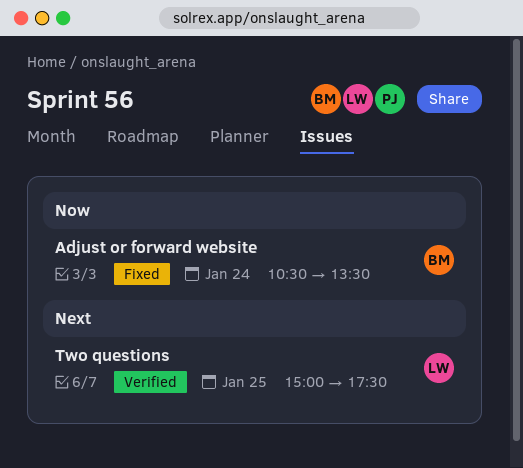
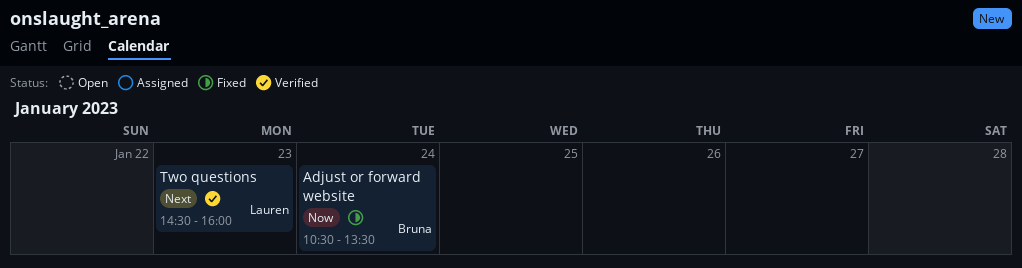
Two questions, day: Jan 25 -> Jan 23
Two questions, begins: 15:00 -> 14:30
Two questions, ends: 17:30 -> 16:00

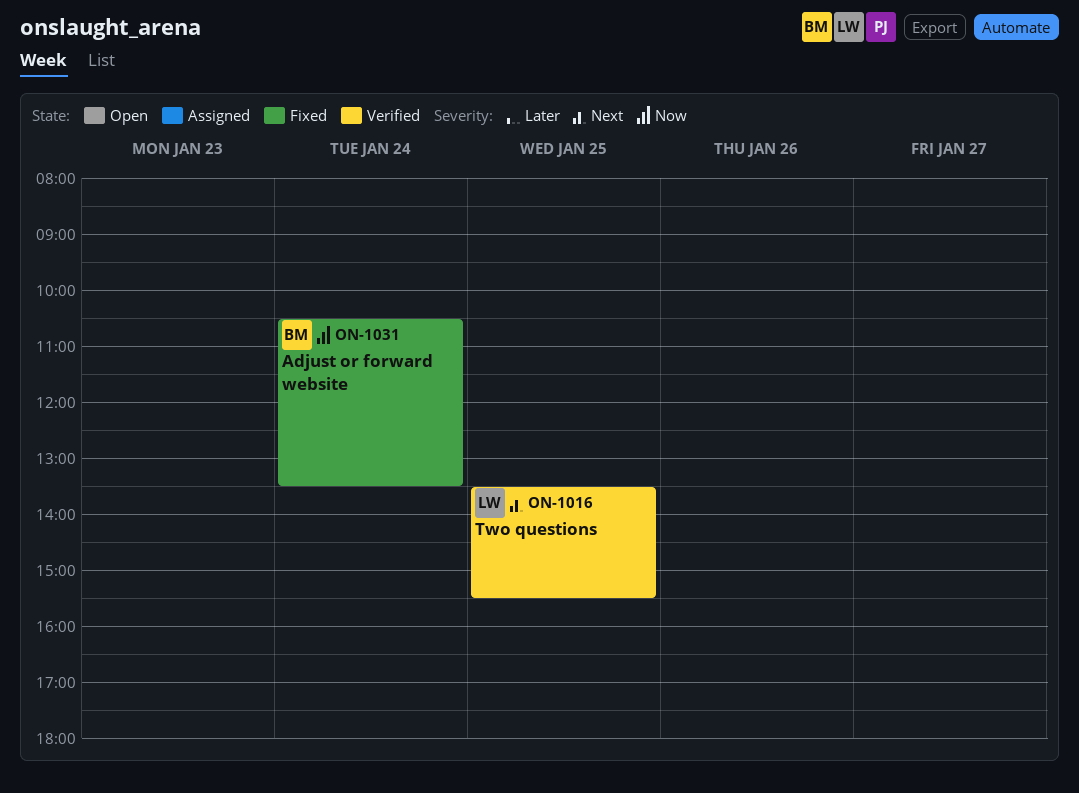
Two questions, day: Jan 23 -> Jan 25
Two questions, begins: 14:30 -> 13:30
Two questions, ends: 16:00 -> 15:30

